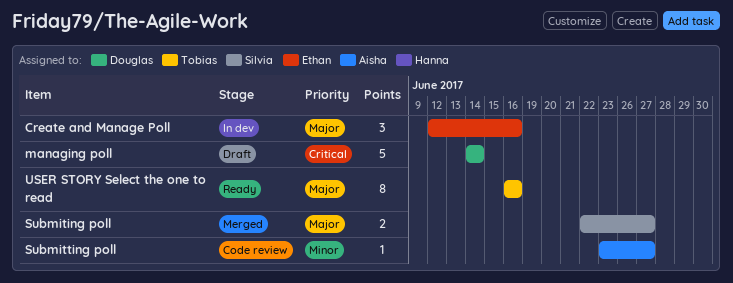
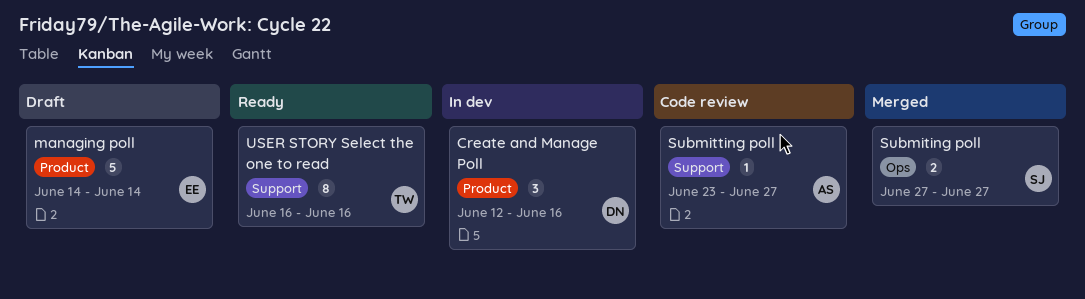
Create and Manage Poll, owner: Ethan -> Douglas
managing poll, owner: Douglas -> Ethan
Submiting poll, start: Jun 22 -> Jun 27

